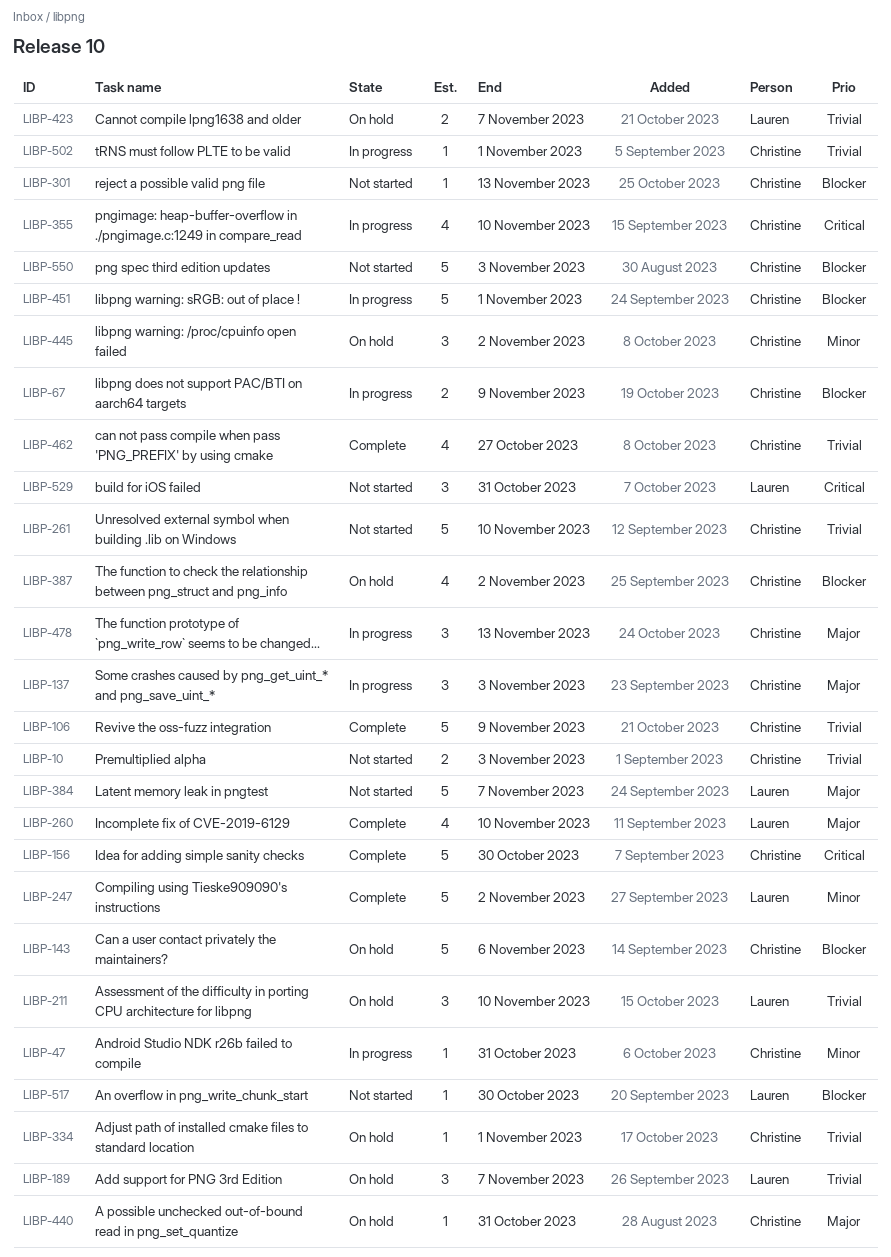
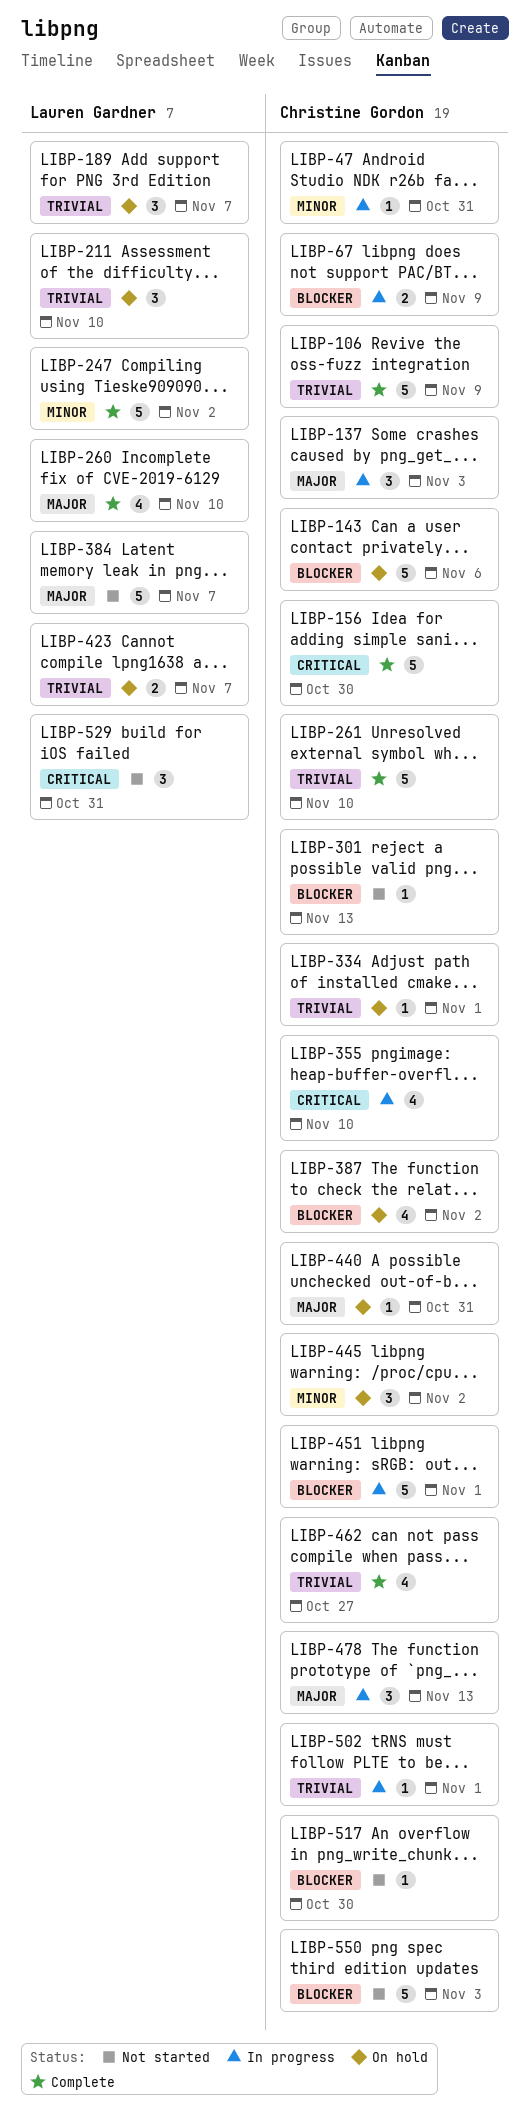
LIBP-10: present -> none
LIBP-261, status: Not started -> Complete
LIBP-517, owner: Lauren Gardner -> Christine Gordon

